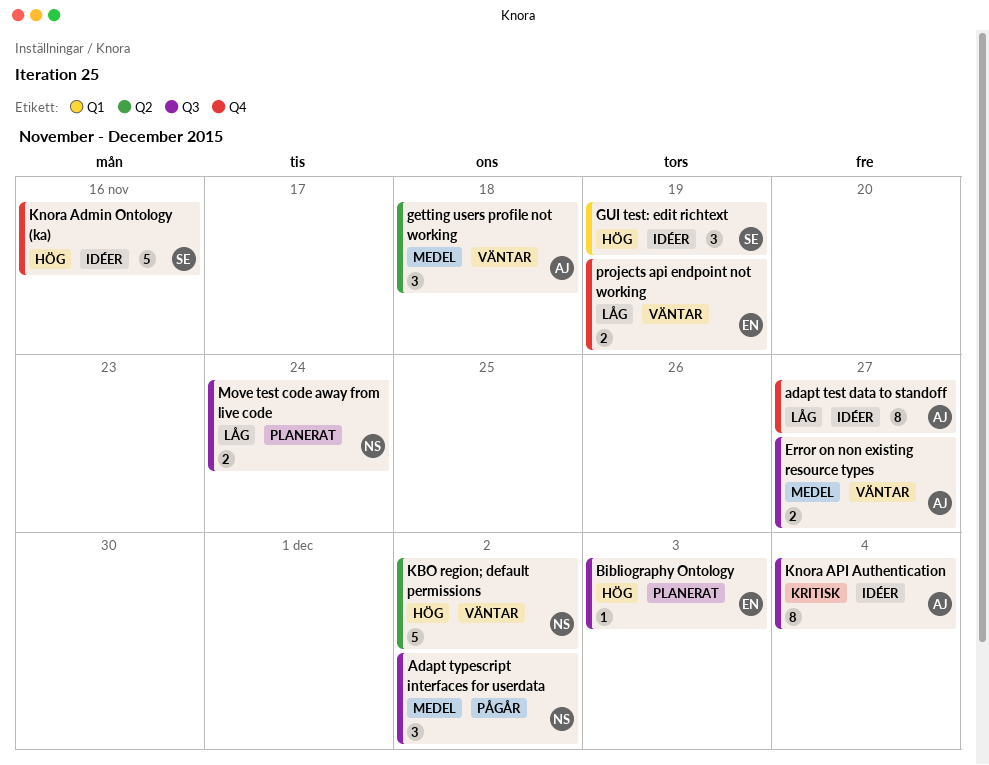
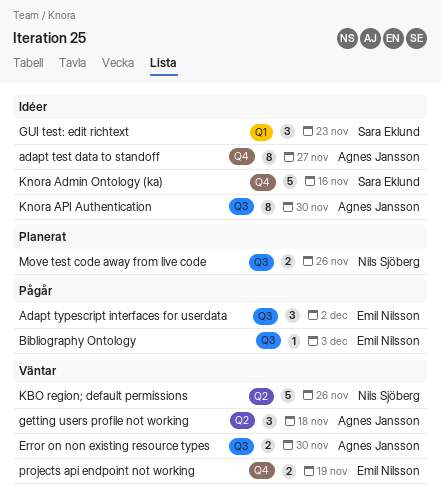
Adapt typescript interfaces for userdata, owner: Nils Sjöberg -> Emil Nilsson
Bibliography Ontology, status: Planerat -> Pågår
Error on non existing resource types, due: Nov 27 -> Nov 30
GUI test: edit richtext, due: Nov 19 -> Nov 23
KBO region; default permissions, due: Dec 2 -> Nov 26
Knora API Authentication, due: Dec 4 -> Nov 30
Move test code away from live code, due: Nov 24 -> Nov 26

